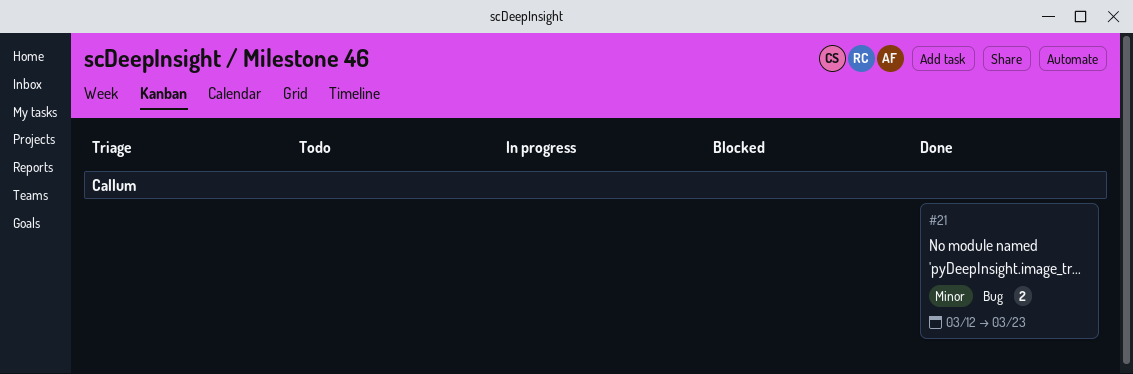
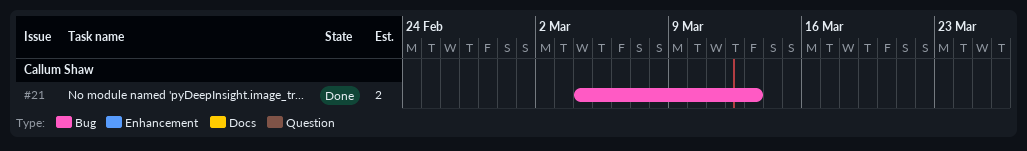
#21, start: Mar 12 -> Mar 4
#21, due: Mar 23 -> Mar 13

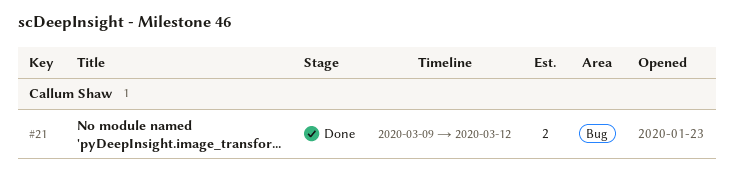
#21, start: Mar 4 -> Mar 9
#21, due: Mar 13 -> Mar 12

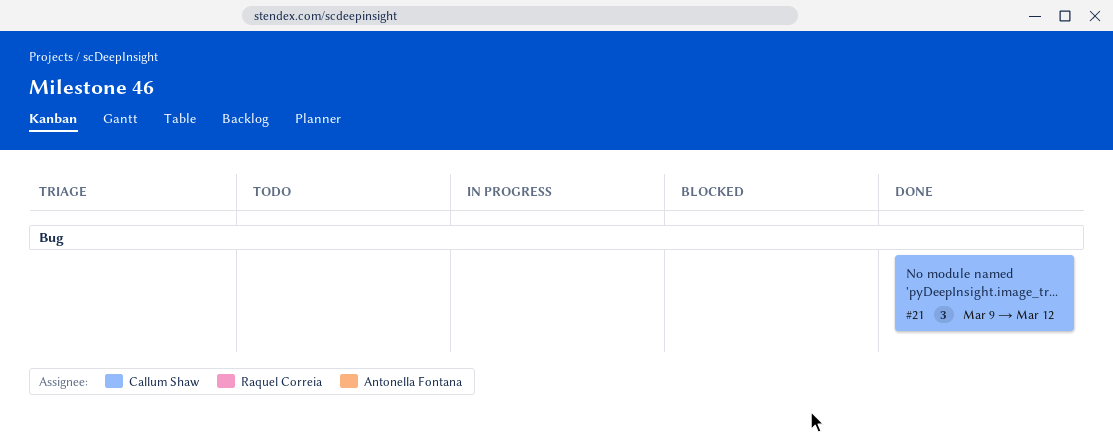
#21, estimate: 2 -> 3

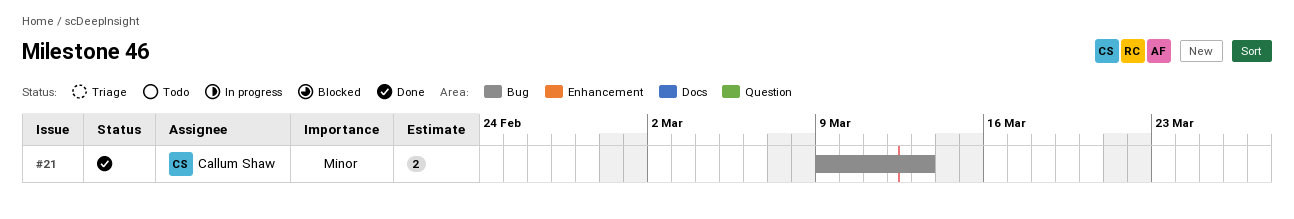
#21, estimate: 3 -> 2
#21, due: Mar 12 -> Mar 13

